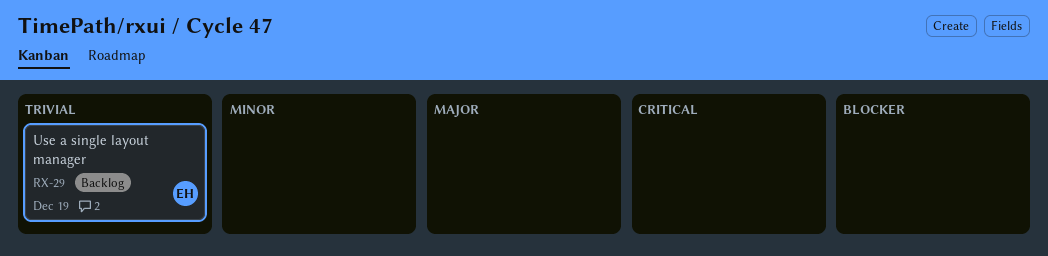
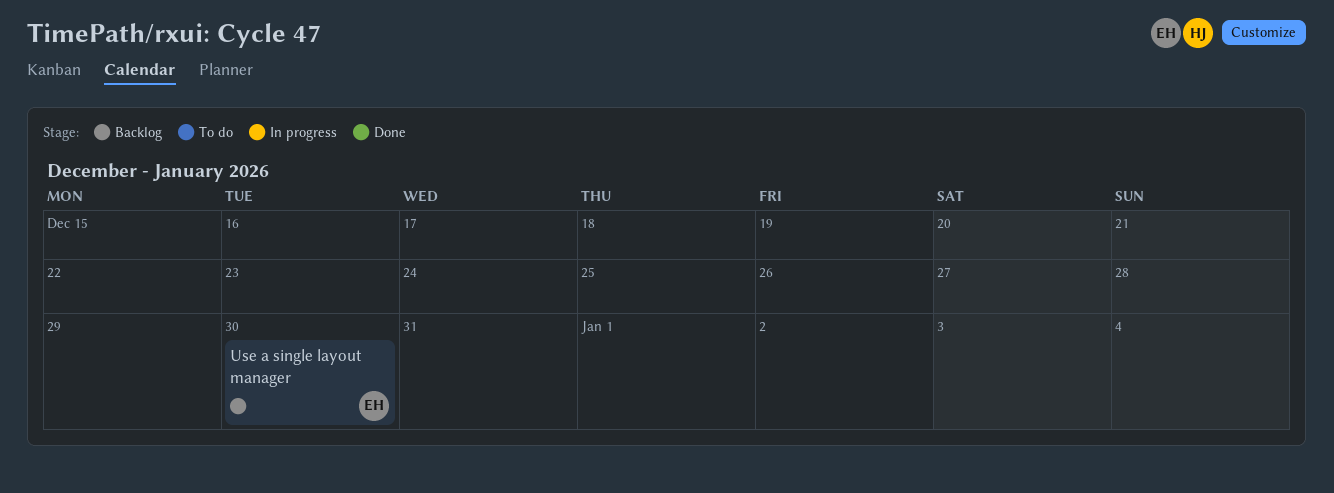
Use a single layout manager, due: Dec 19 -> Dec 30

